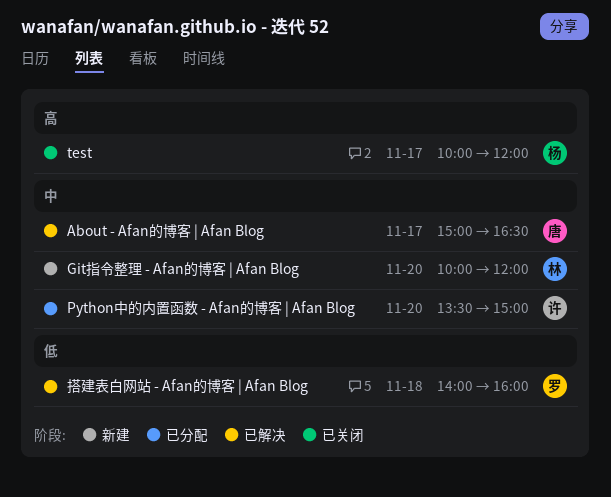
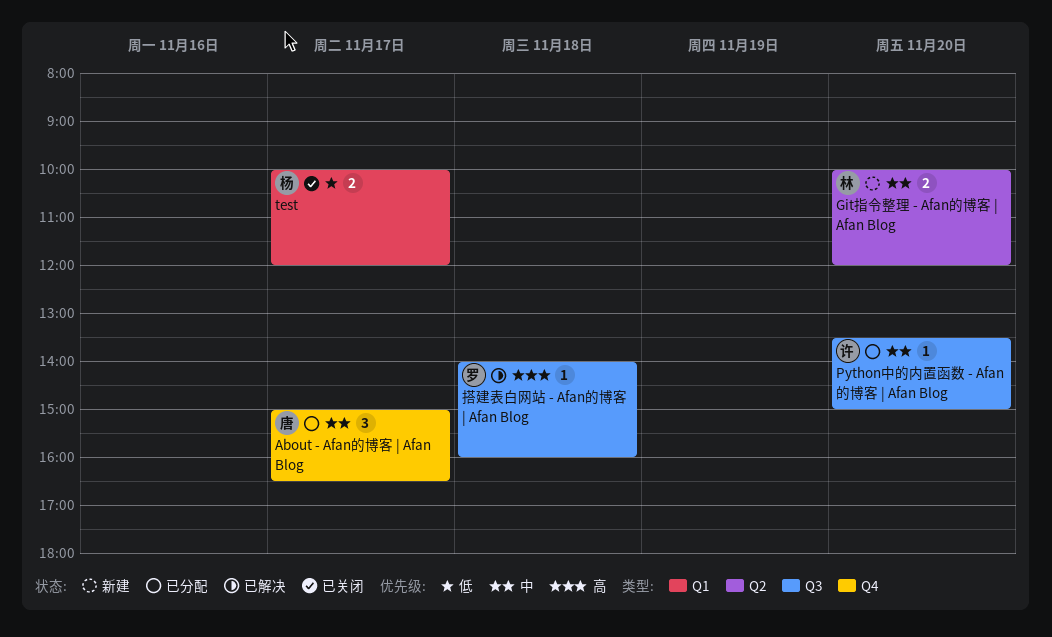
About - Afan的博客 | Afan Blog, status: 已解决 -> 已分配
test, priority: 高 -> 低
搭建表白网站 - Afan的博客 | Afan Blog, priority: 低 -> 高

